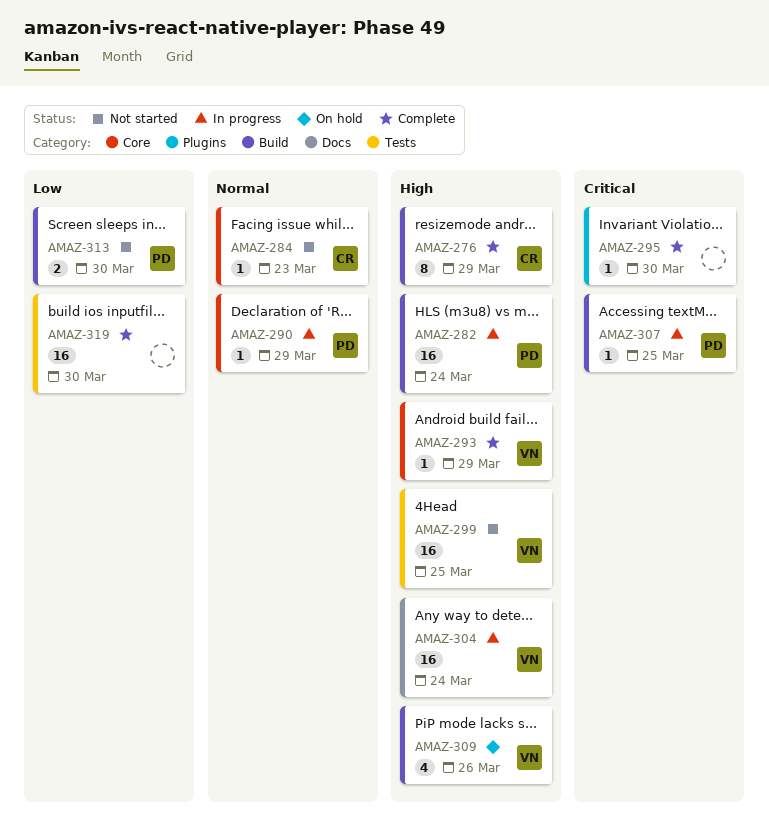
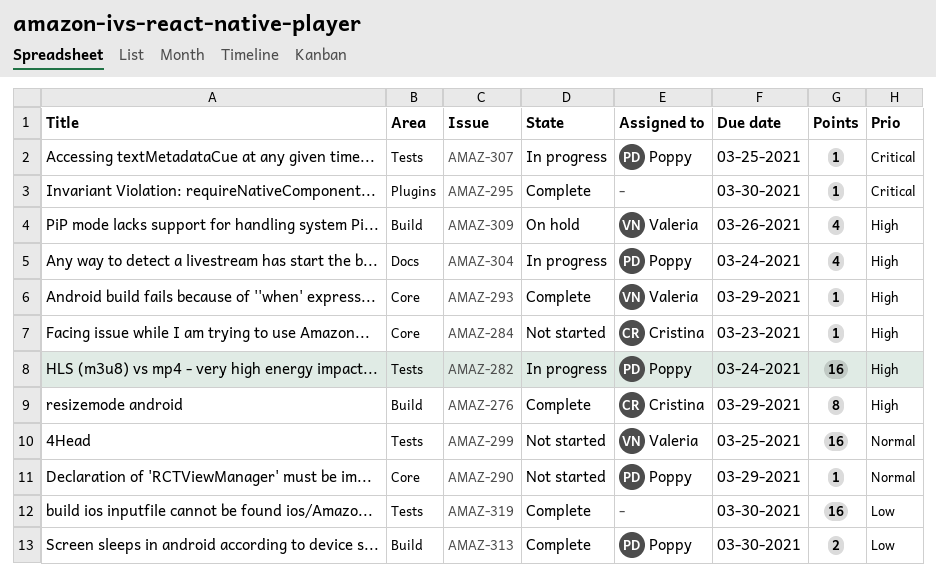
AMAZ-282, label: Build -> Tests
AMAZ-284, priority: Normal -> High
AMAZ-290, status: In progress -> Not started
AMAZ-299, priority: High -> Normal
AMAZ-304, owner: Valeria -> Poppy
AMAZ-304, estimate: 16 -> 4
AMAZ-307, label: Build -> Tests
AMAZ-313, status: Not started -> Complete

